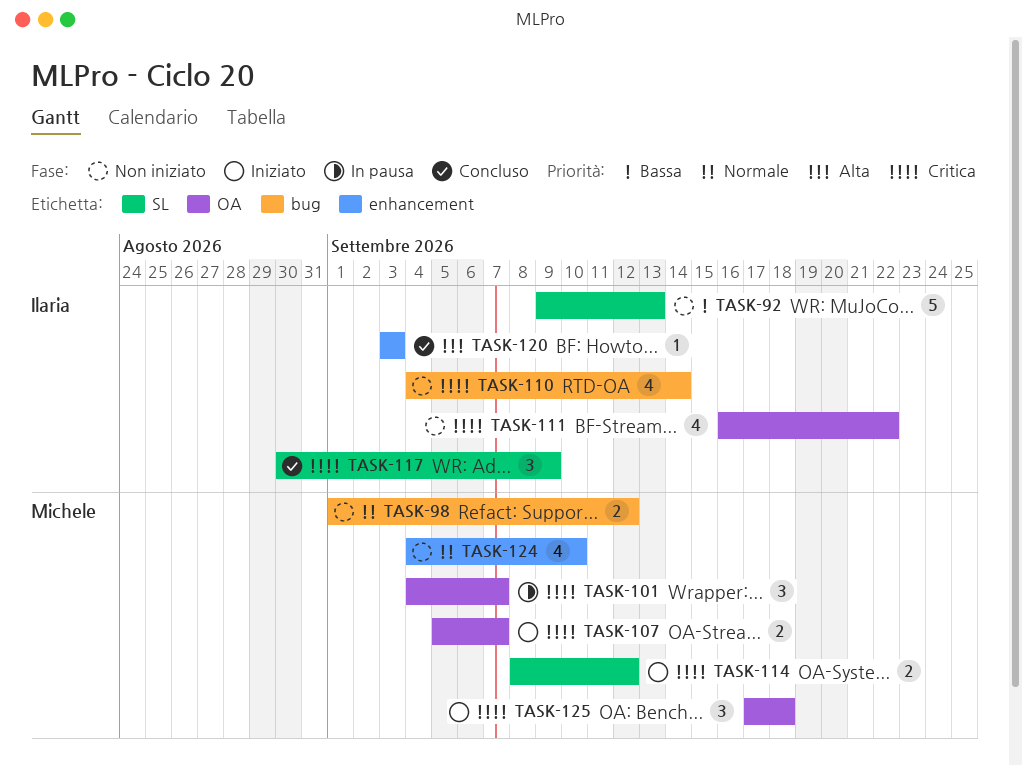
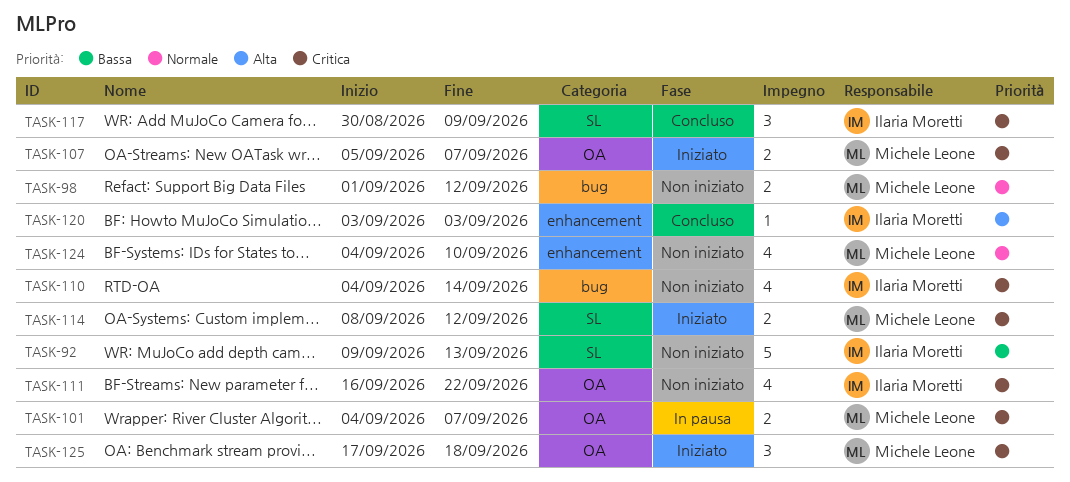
TASK-101, estimate: 3 -> 2

